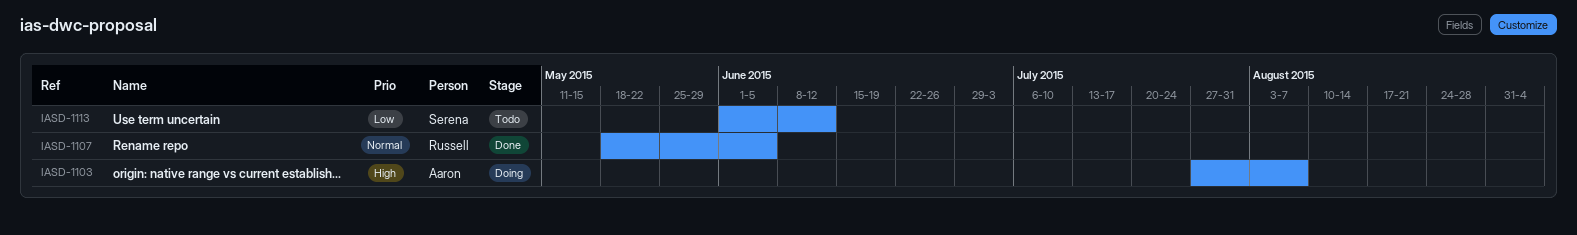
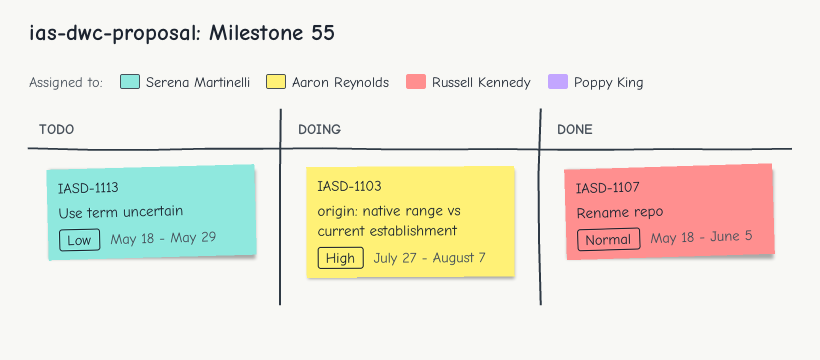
IASD-1113, start: Jun 1 -> May 18
IASD-1113, due: Jun 12 -> May 29

